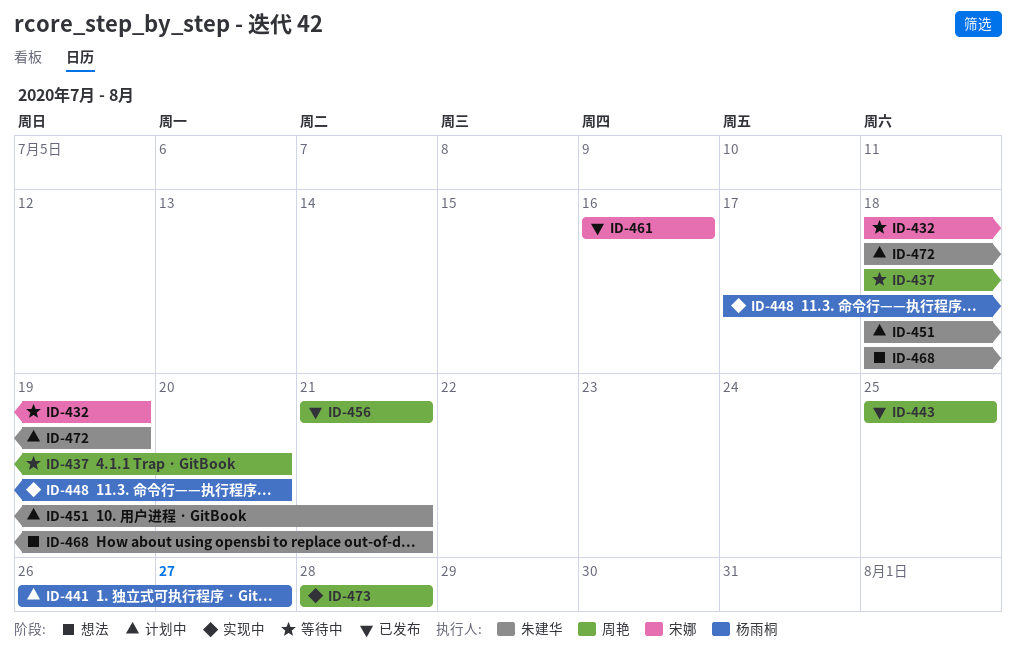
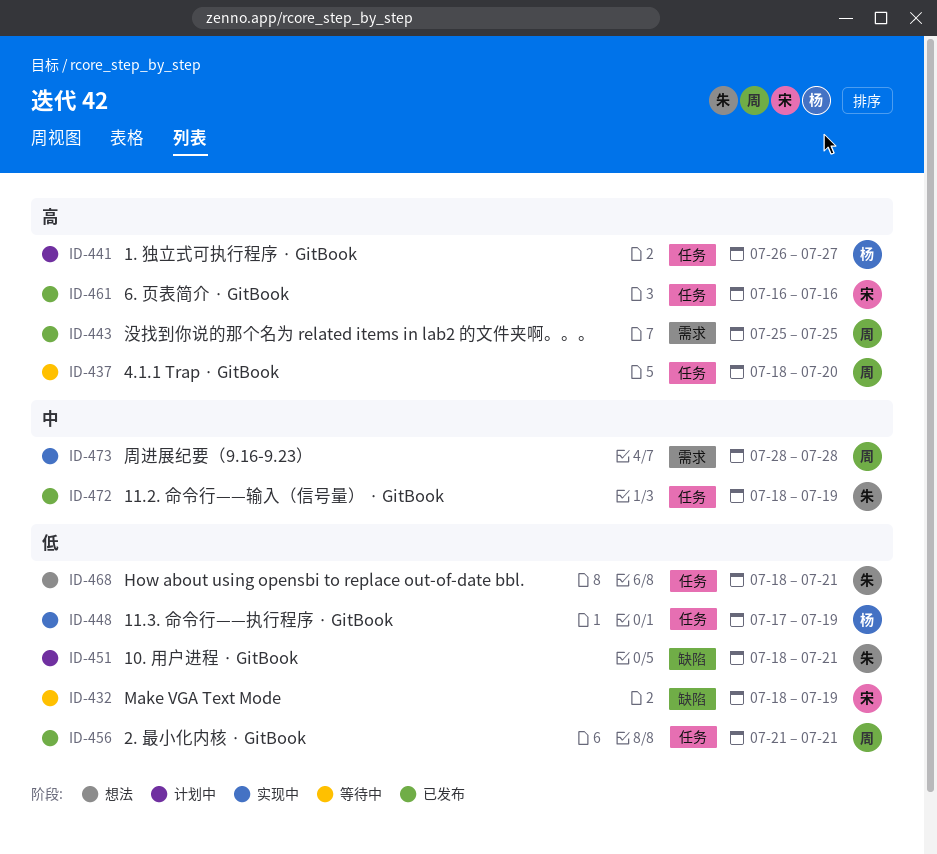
ID-448, due: Jul 20 -> Jul 19
ID-472, status: 计划中 -> 已发布

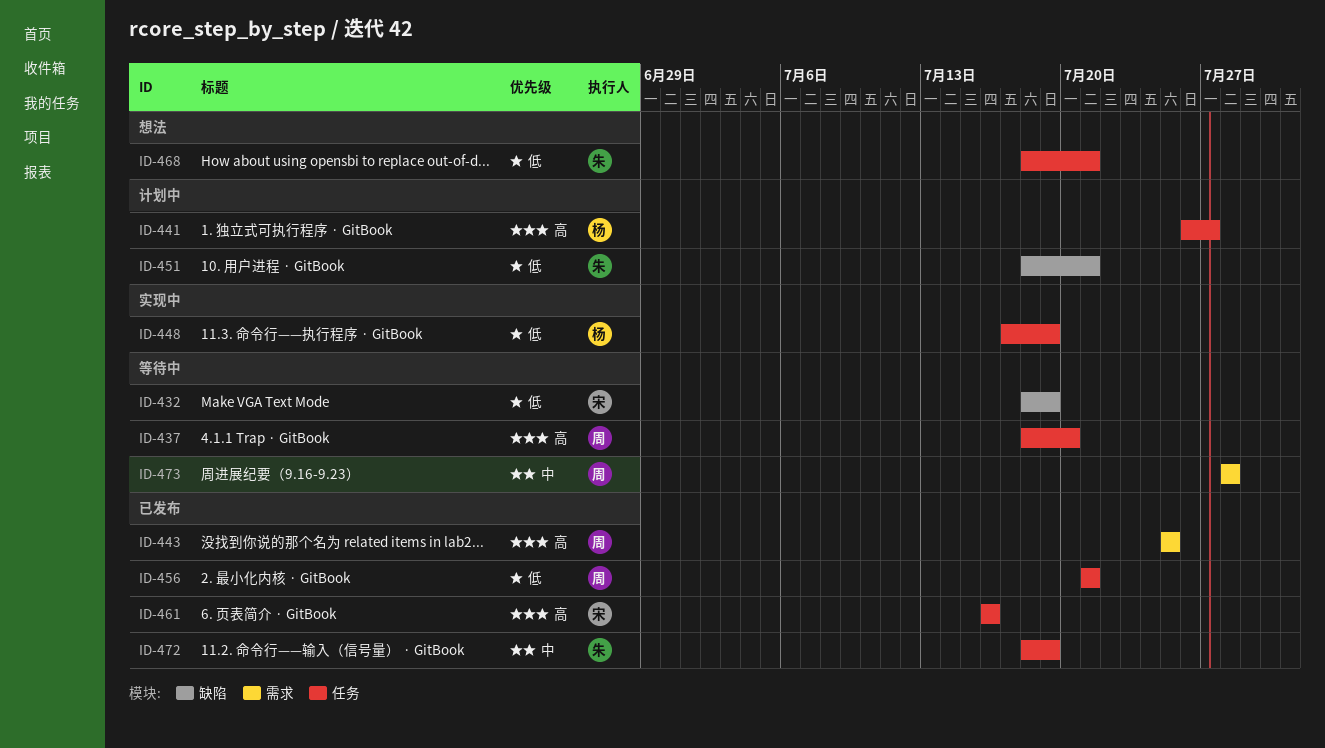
ID-473, status: 实现中 -> 等待中

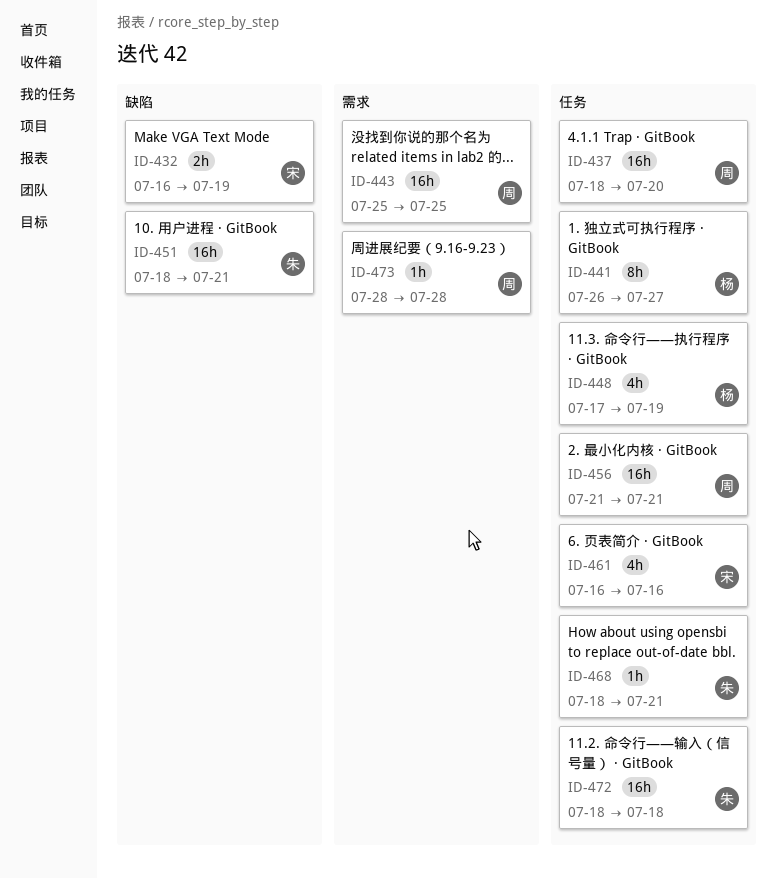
ID-432, start: Jul 18 -> Jul 16
ID-472, due: Jul 19 -> Jul 18

